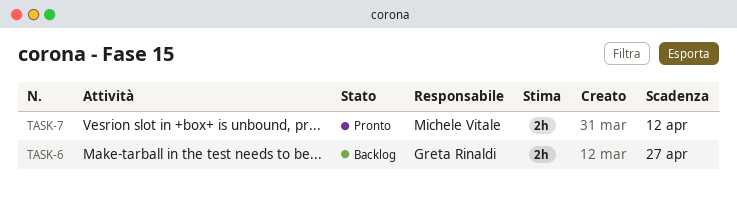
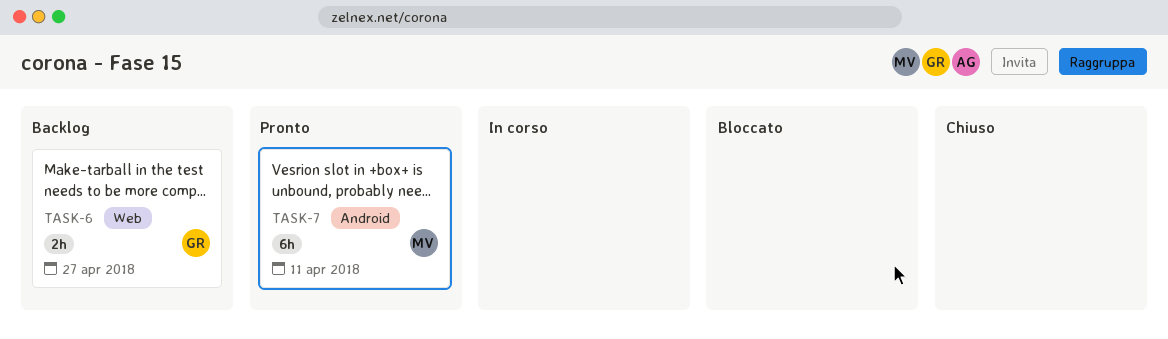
TASK-7, estimate: 2h -> 6h
TASK-7, due: Apr 12 -> Apr 11

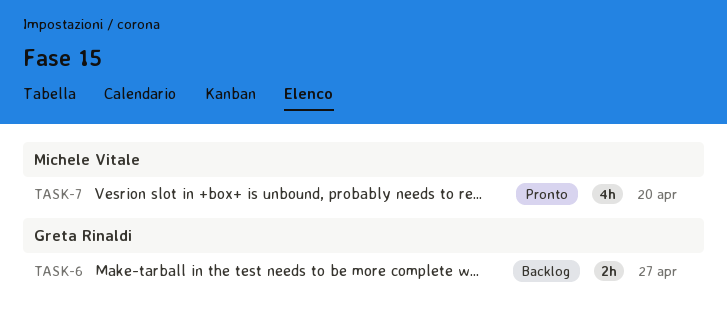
TASK-7, estimate: 6h -> 4h
TASK-7, due: Apr 11 -> Apr 20

